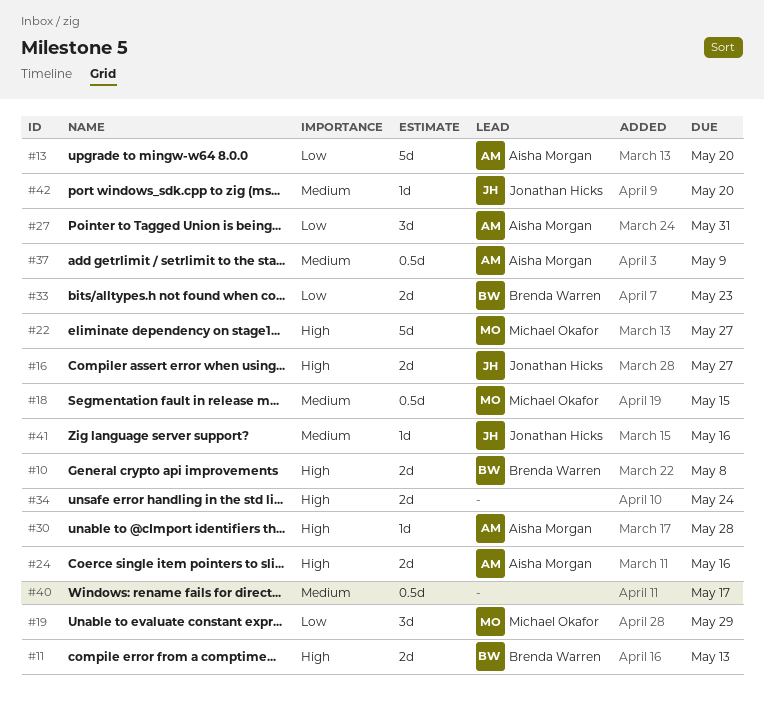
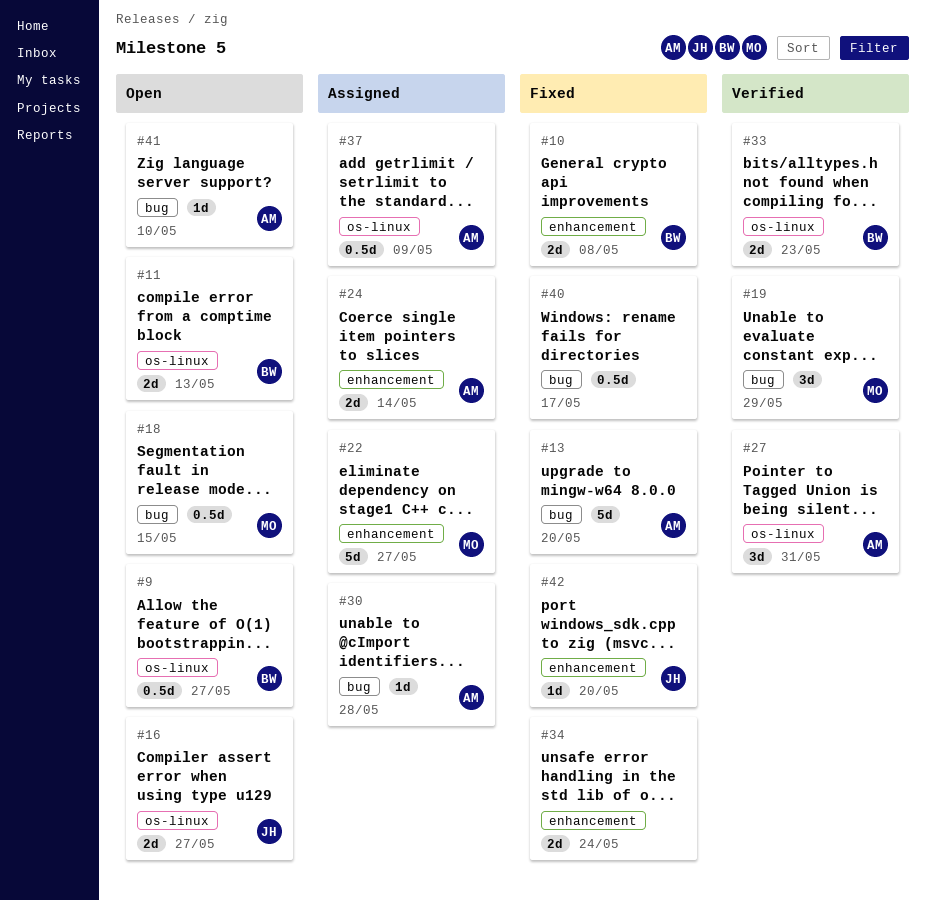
#9: none -> present
#24, due: May 16 -> May 14
#41, owner: Jonathan Hicks -> Aisha Morgan
#41, due: May 16 -> May 10

